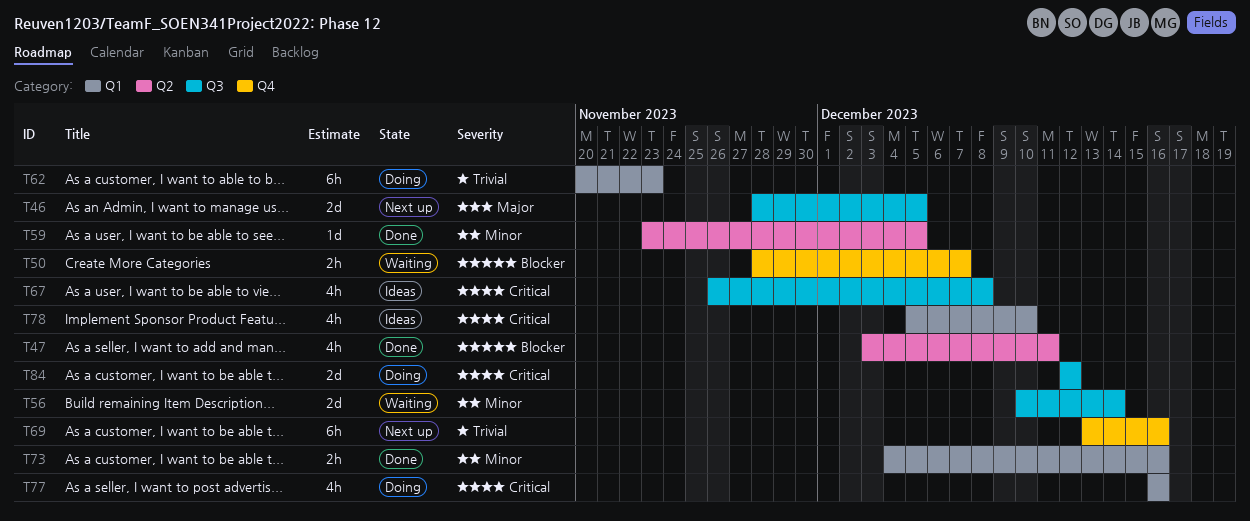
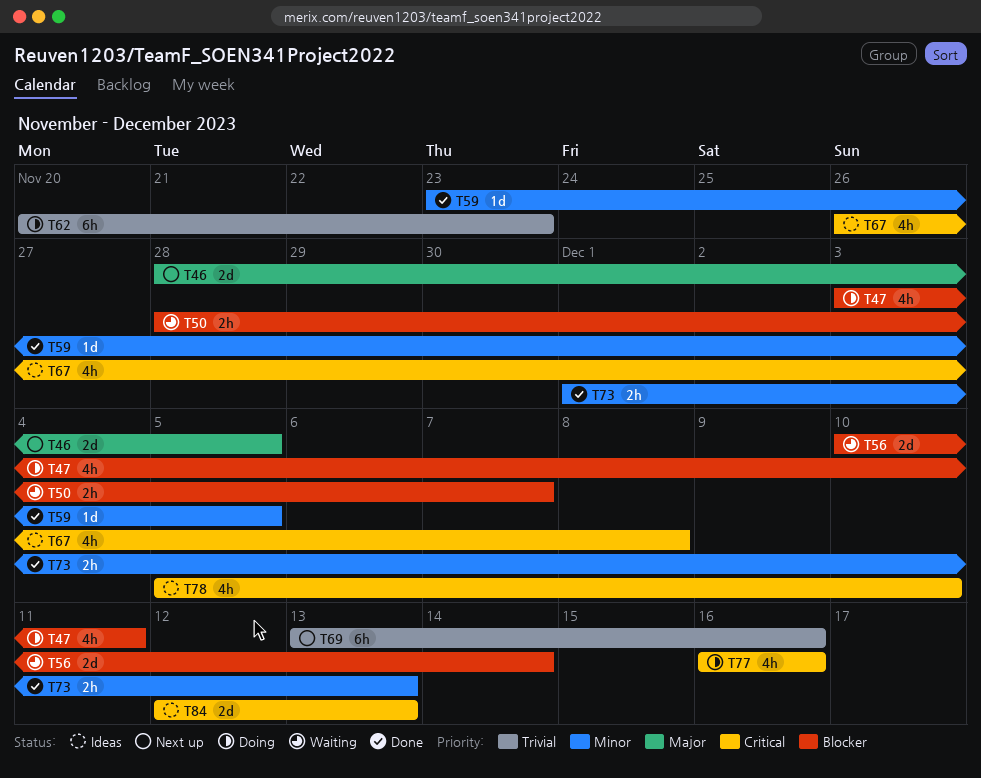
T47, status: Done -> Doing
T56, priority: Minor -> Blocker
T73, start: Dec 4 -> Dec 1
T73, due: Dec 16 -> Dec 13
T84, status: Doing -> Ideas
T84, due: Dec 12 -> Dec 13

